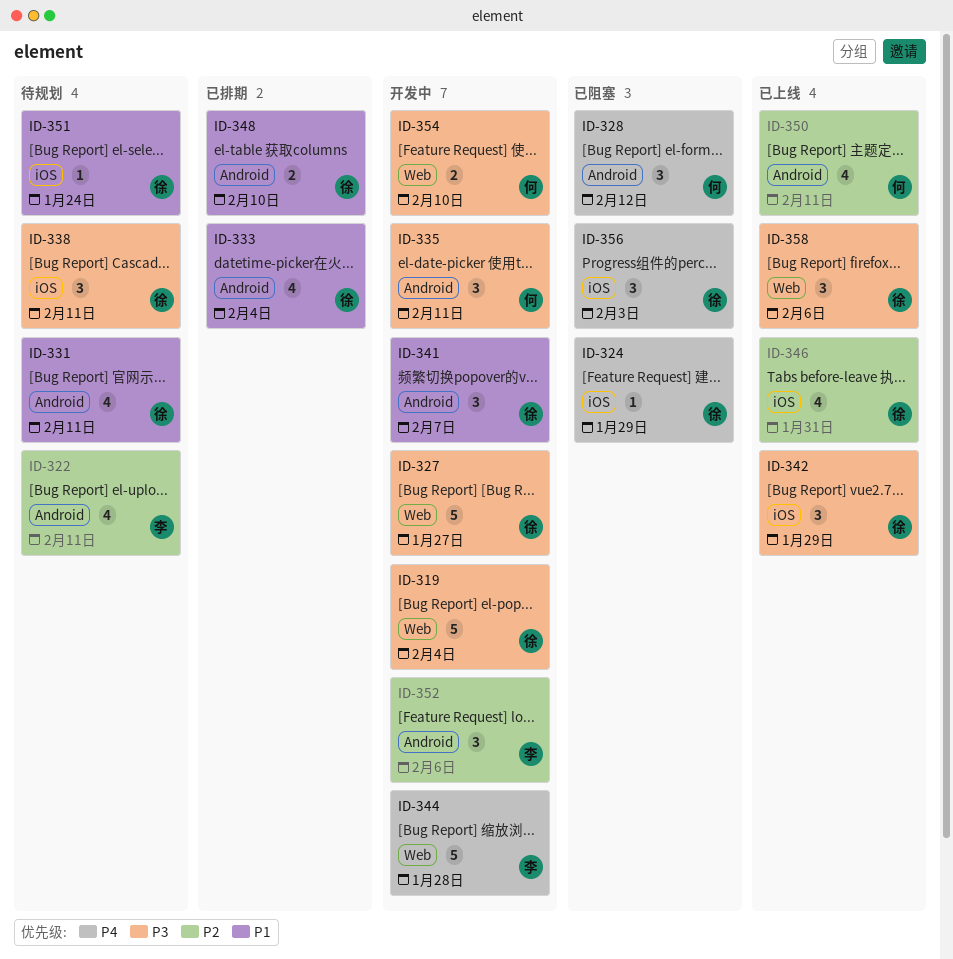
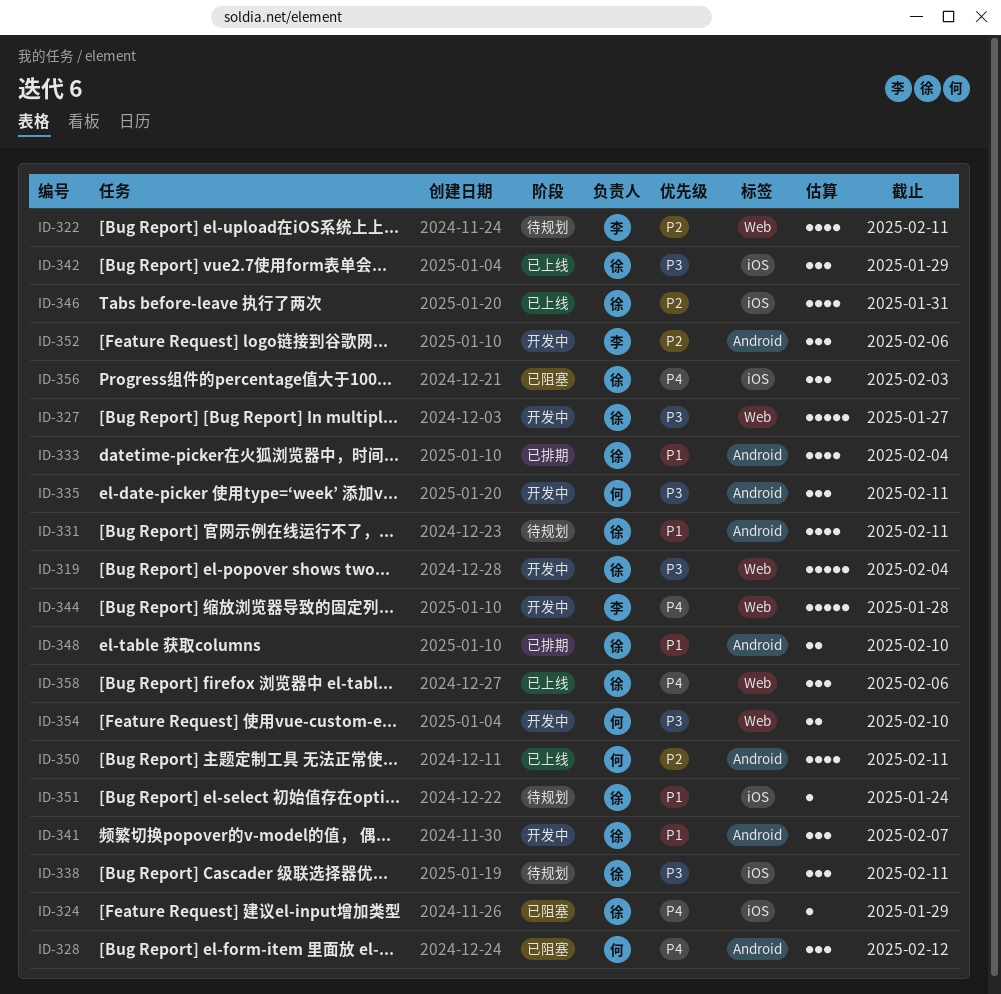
ID-322, label: Android -> Web
ID-358, priority: P3 -> P4

